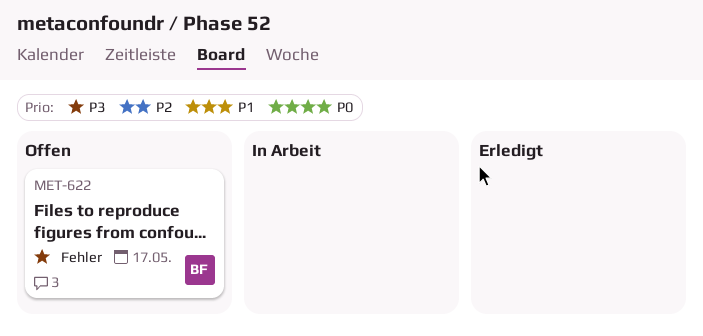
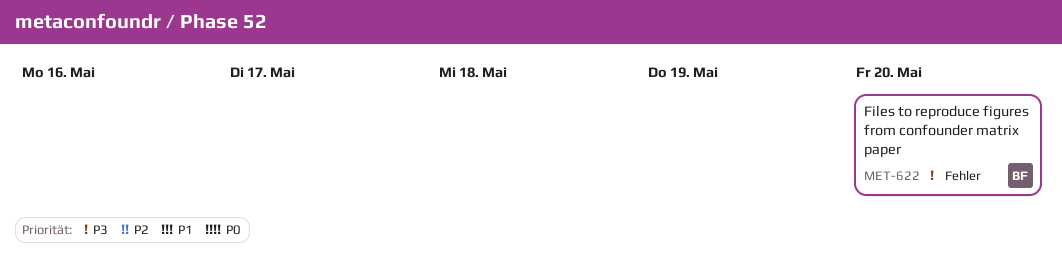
MET-622, due: May 17 -> May 20

